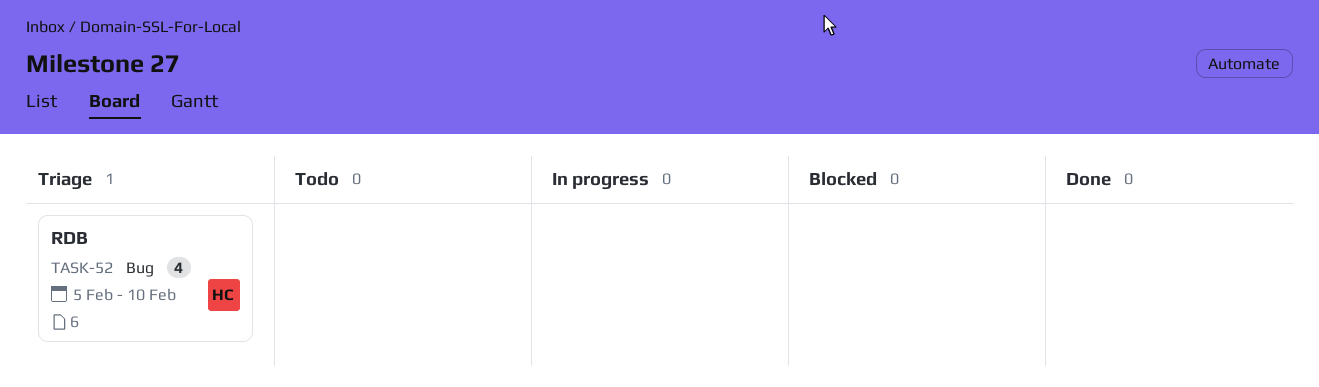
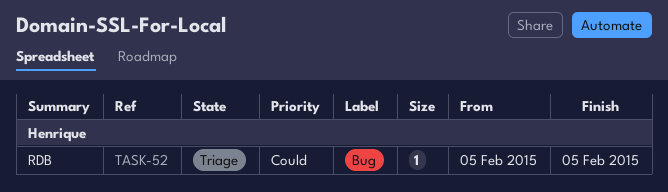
TASK-52, estimate: 4 -> 1
TASK-52, due: Feb 10 -> Feb 5

